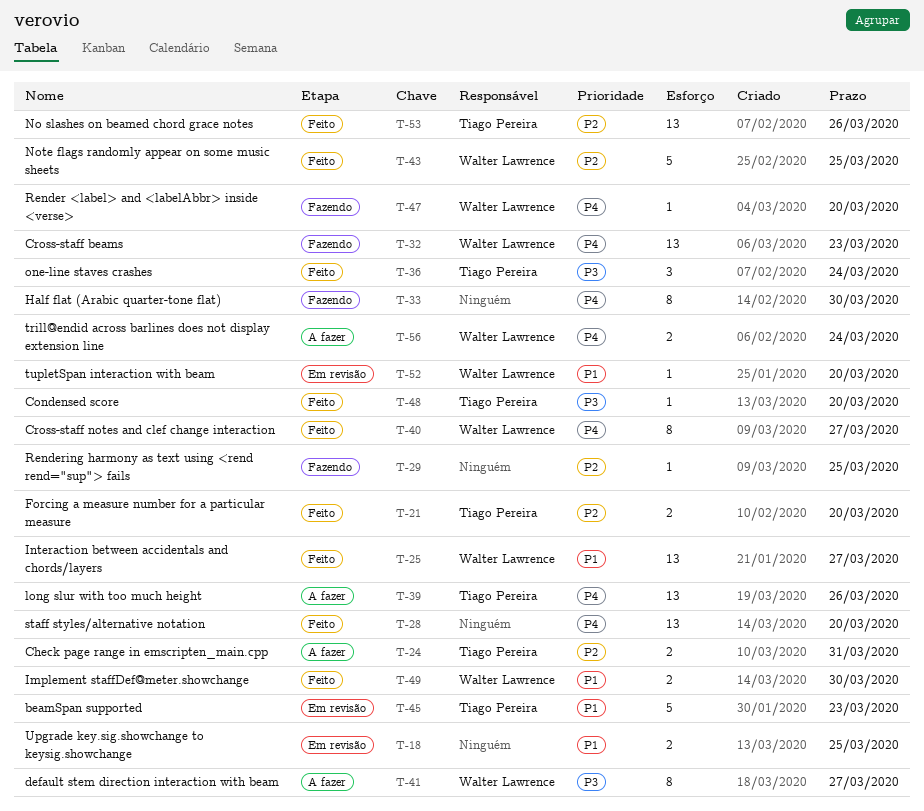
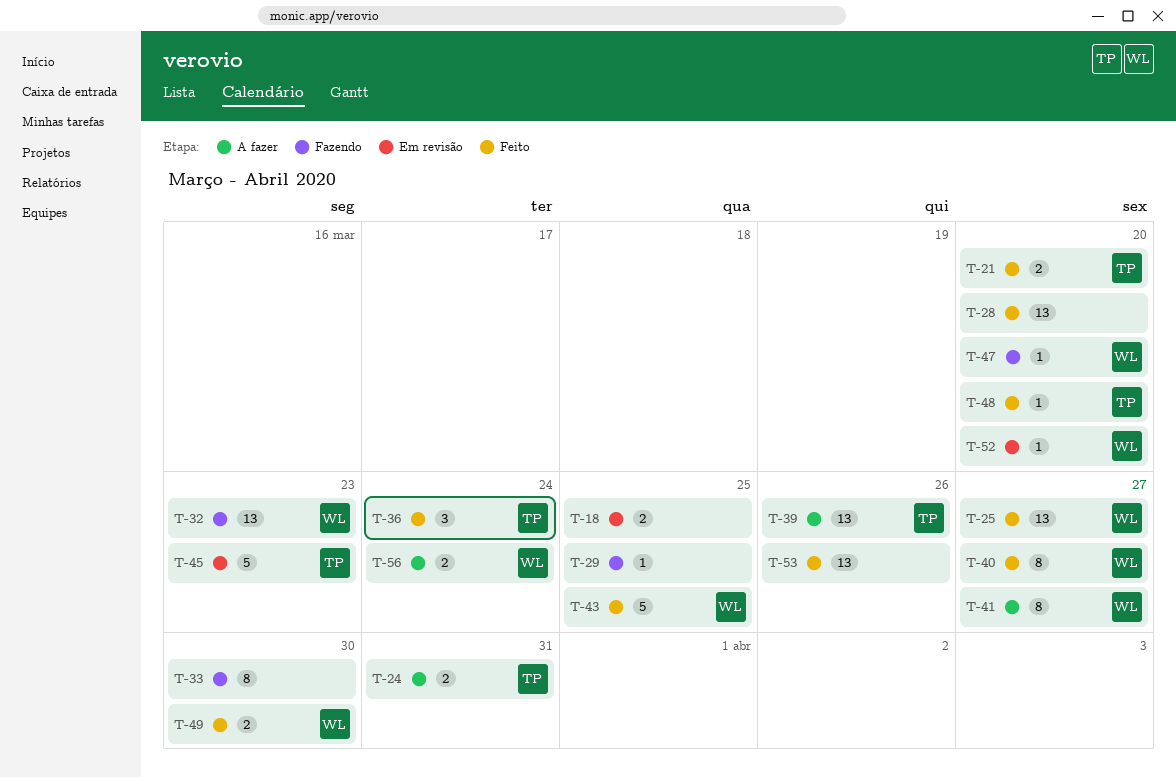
T-53, owner: Tiago Pereira -> none

